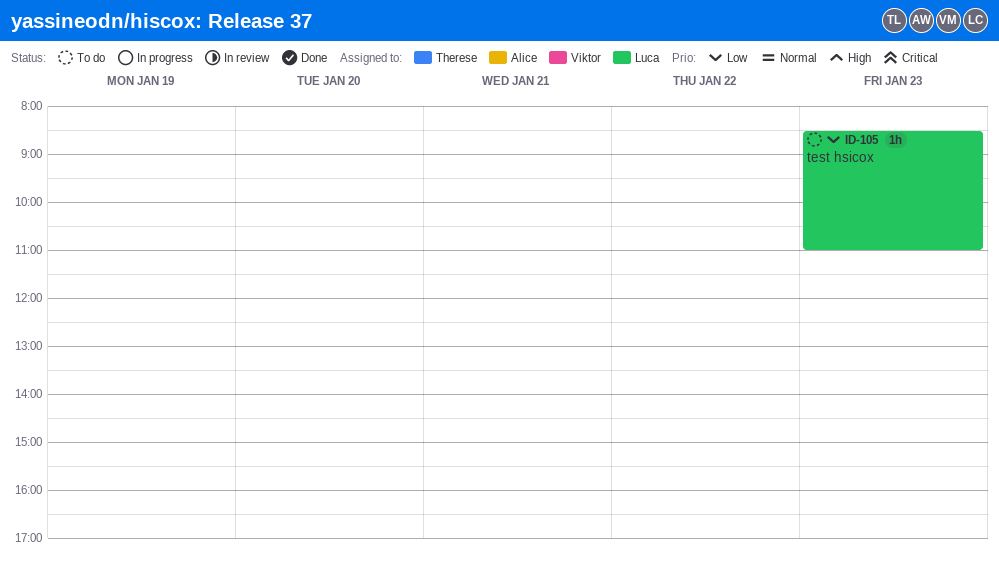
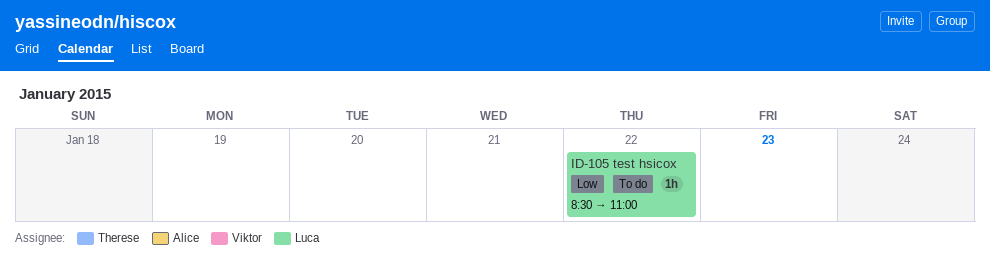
ID-105, day: Jan 23 -> Jan 22

